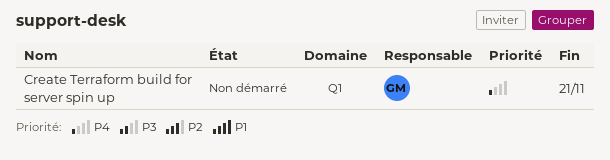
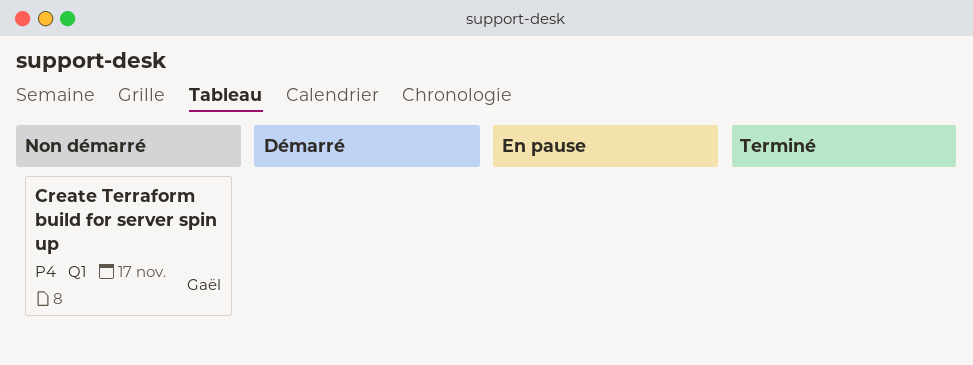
Create Terraform build for server spin up, due: Nov 21 -> Nov 17

